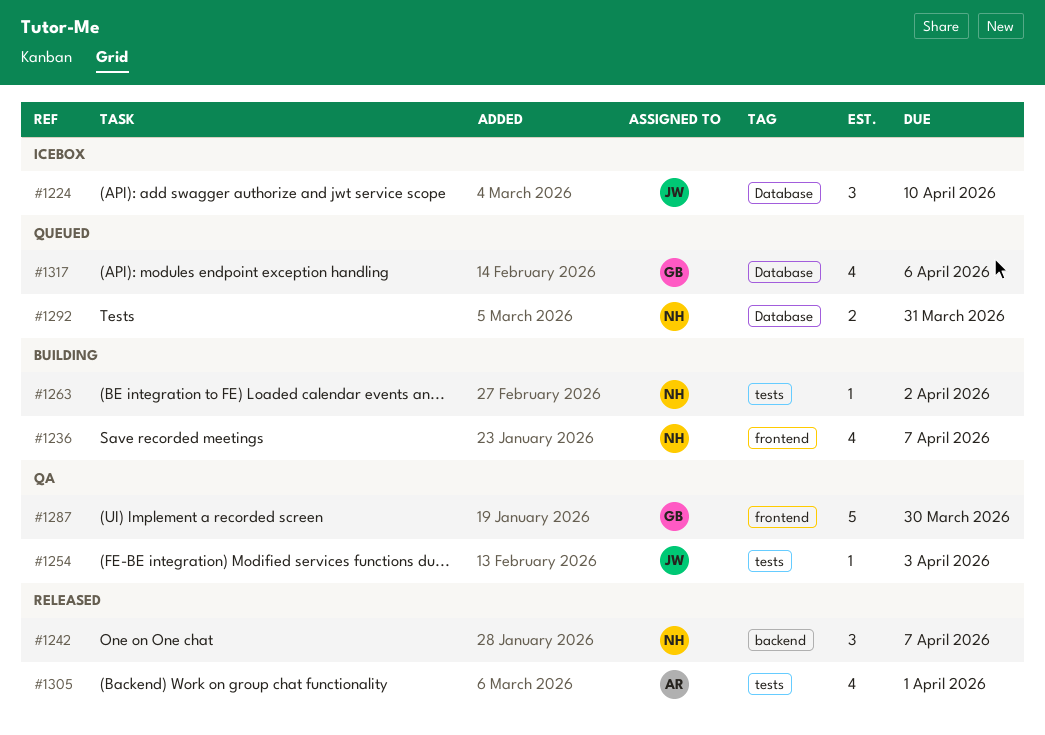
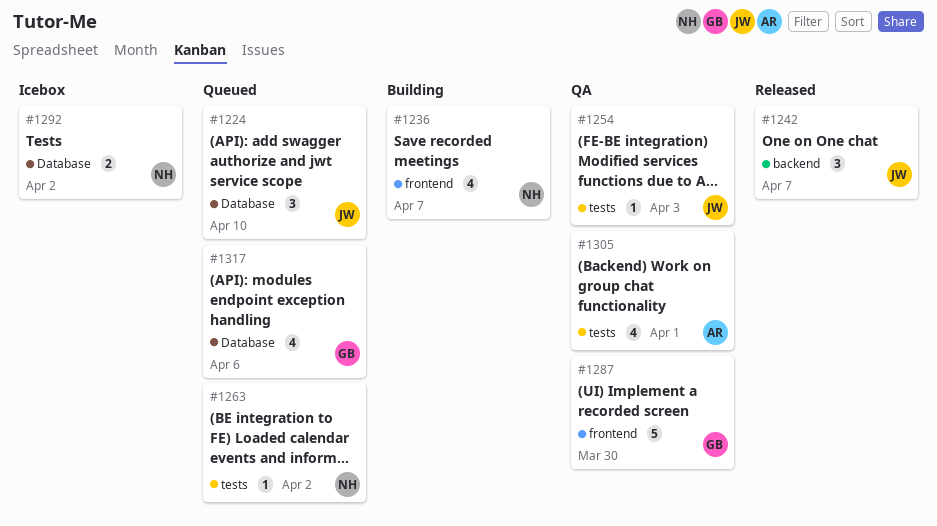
#1224, status: Icebox -> Queued
#1242, owner: NH -> JW
#1263, status: Building -> Queued
#1292, status: Queued -> Icebox
#1292, due: Mar 31 -> Apr 2
#1305, status: Released -> QA

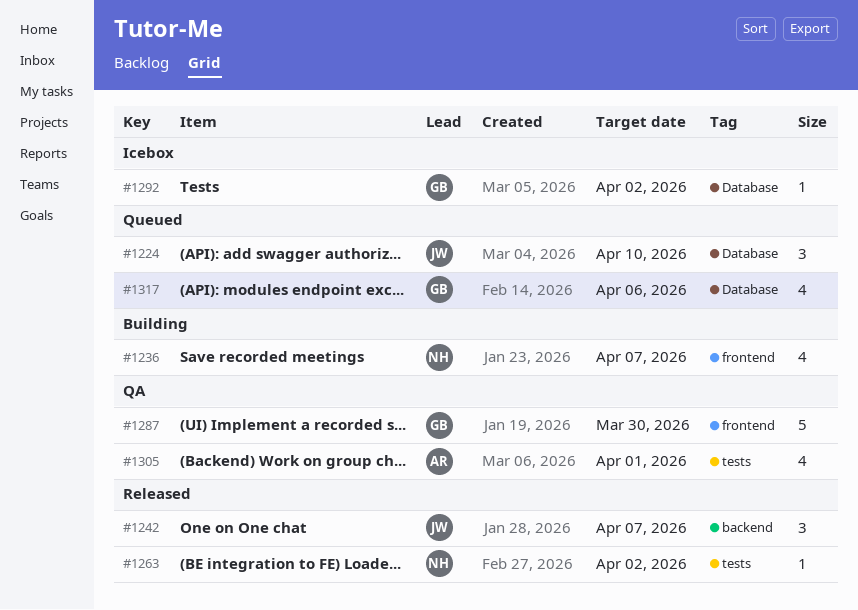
#1254: present -> none
#1263, status: Queued -> Released
#1292, owner: NH -> GB
#1292, estimate: 2 -> 1

